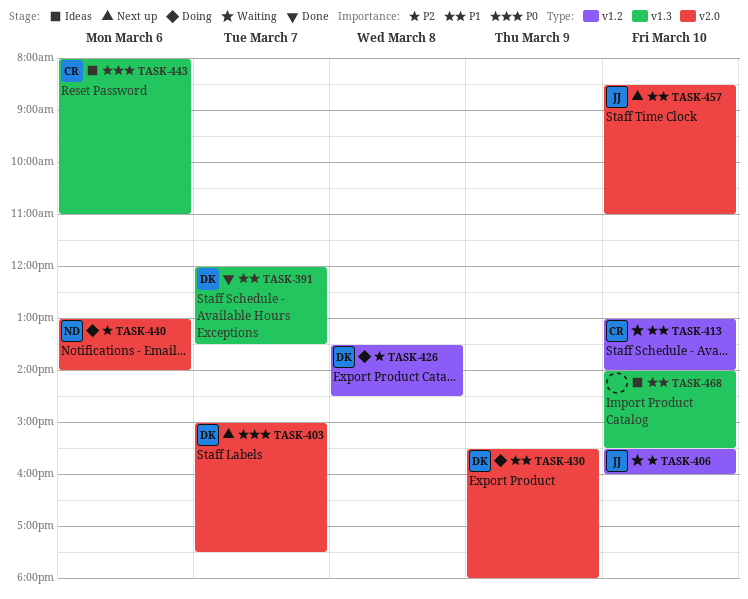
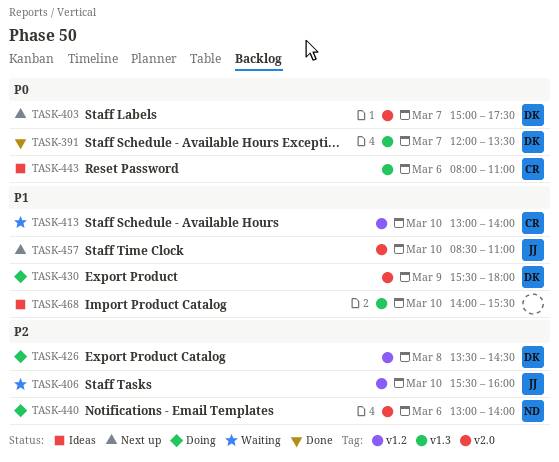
TASK-391, priority: P1 -> P0

